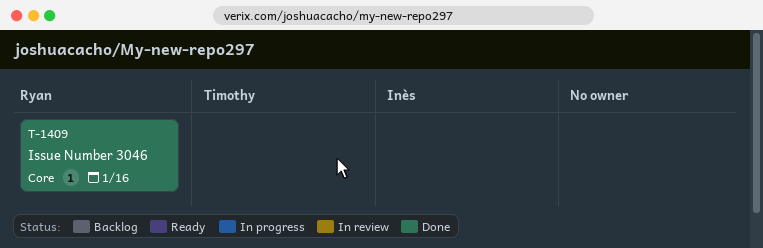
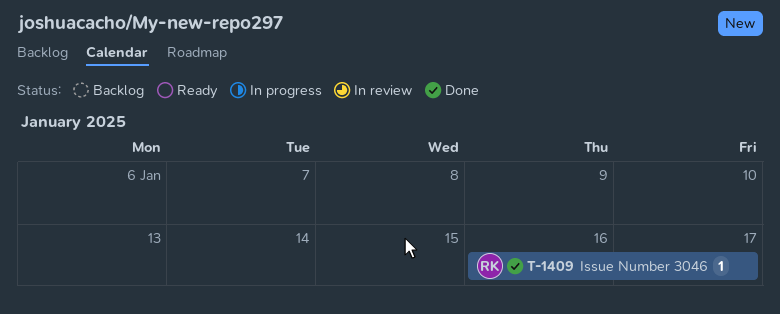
T-1409, due: Jan 16 -> Jan 17

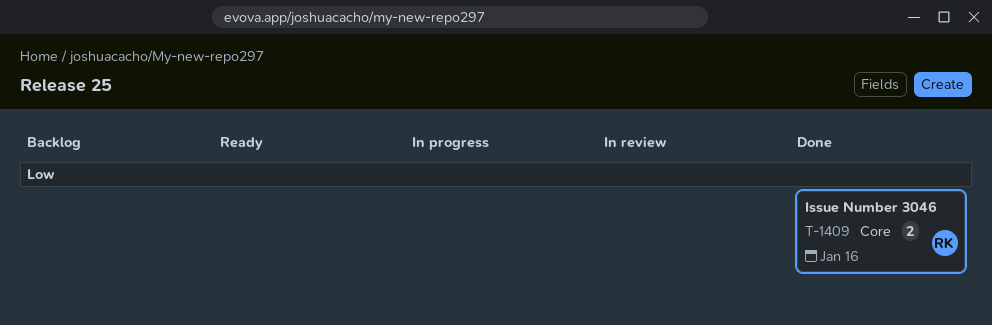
T-1409, estimate: 1 -> 2
T-1409, due: Jan 17 -> Jan 16

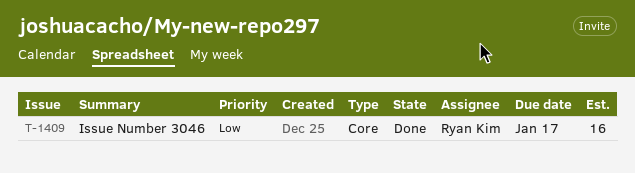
T-1409, estimate: 2 -> 16
T-1409, due: Jan 16 -> Jan 17

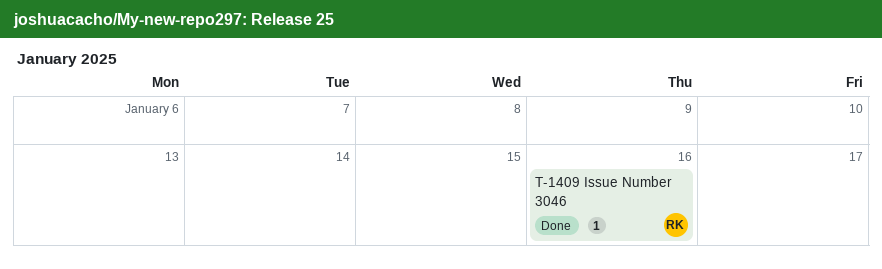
T-1409, estimate: 16 -> 1
T-1409, due: Jan 17 -> Jan 16

